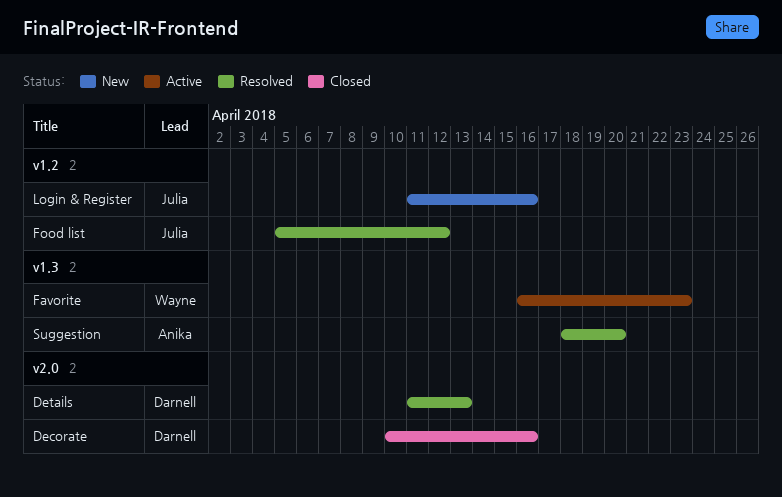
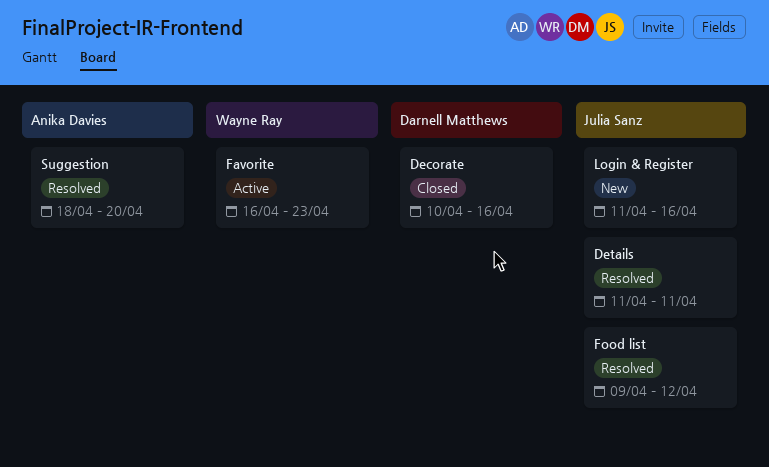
Details, owner: Darnell Matthews -> Julia Sanz
Details, due: Apr 13 -> Apr 11
Food list, start: Apr 5 -> Apr 9

